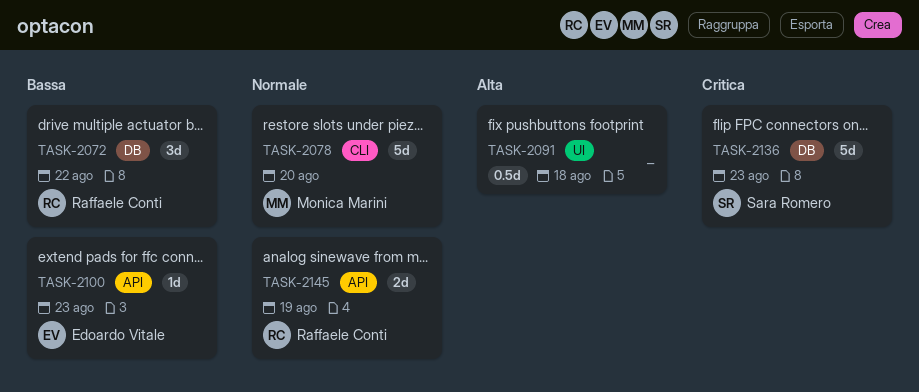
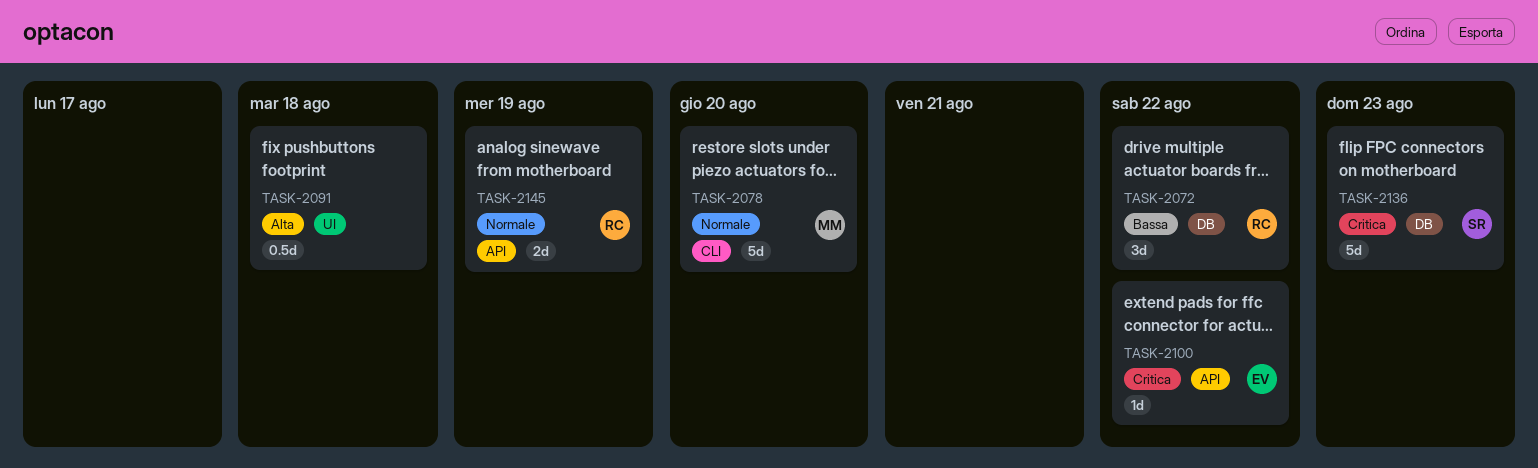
TASK-2100, priority: Bassa -> Critica
TASK-2100, due: Aug 23 -> Aug 22

